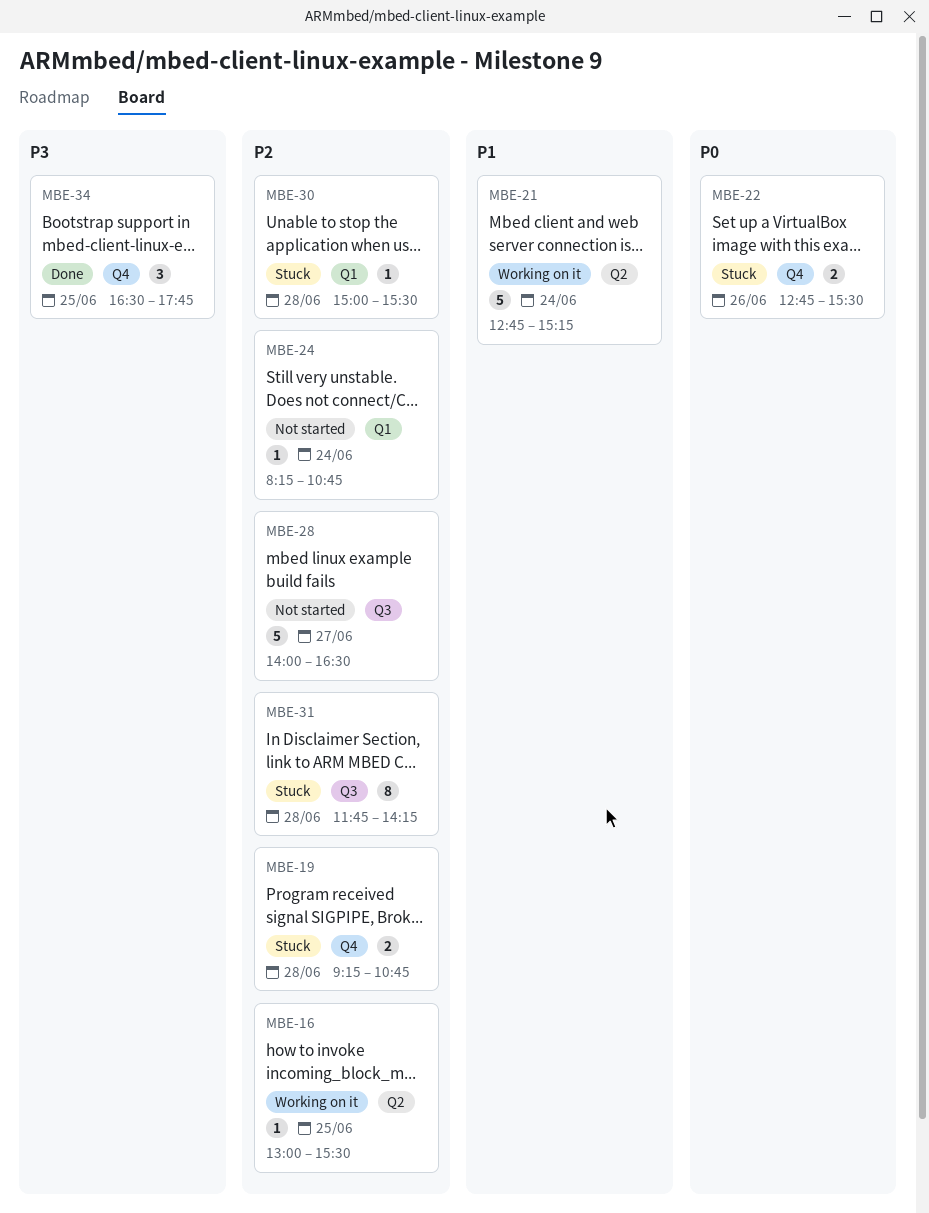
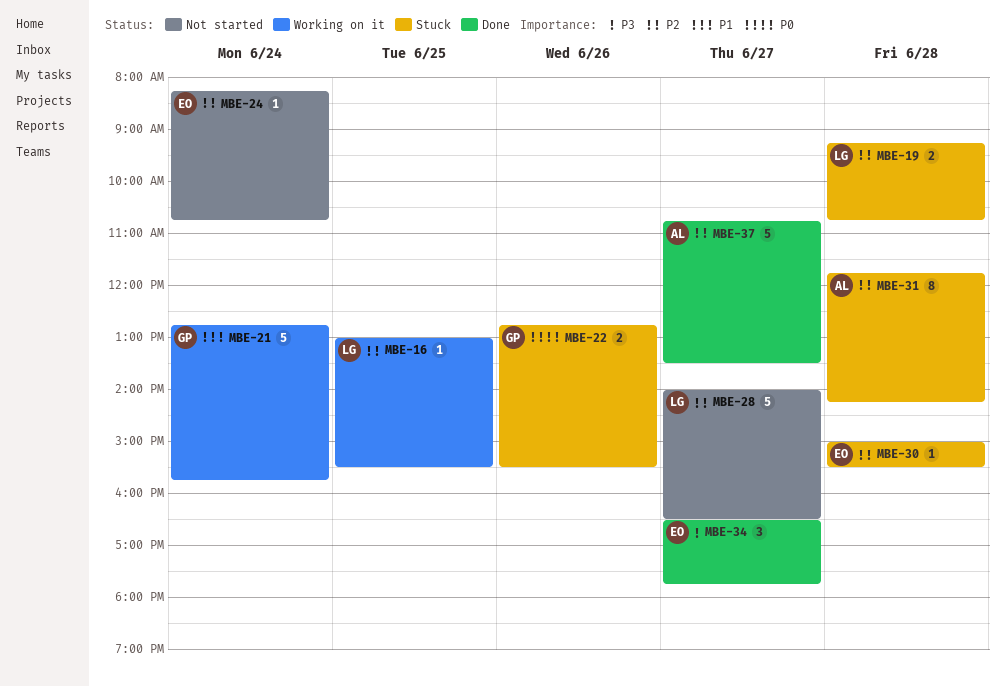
MBE-21, ends: 15:15 -> 15:45
MBE-34, day: Jun 25 -> Jun 27
MBE-37: none -> present

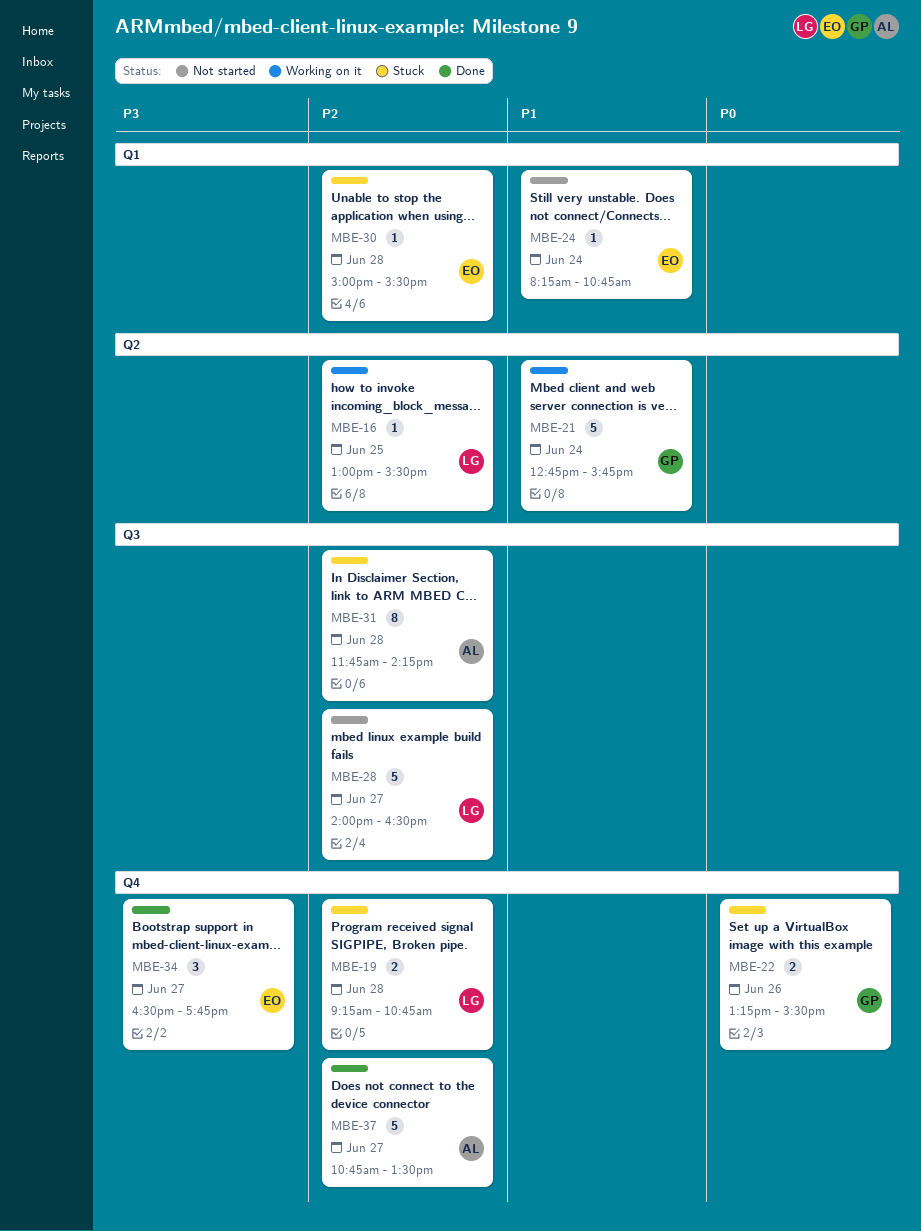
MBE-22, begins: 12:45 -> 13:15
MBE-24, priority: P2 -> P1

